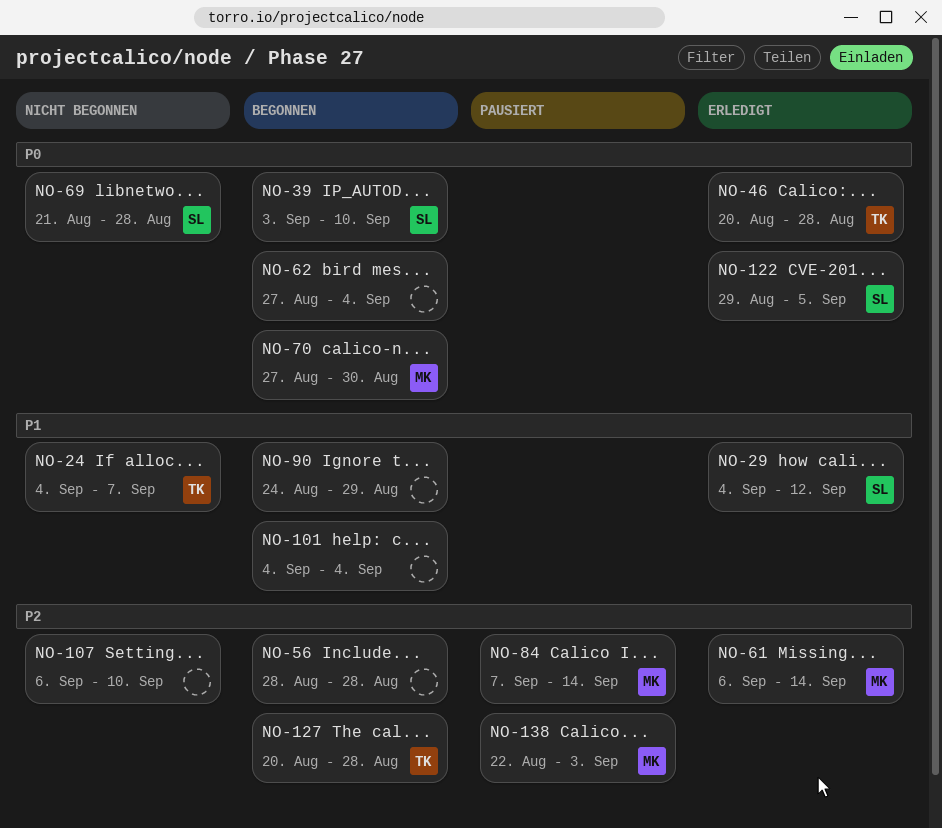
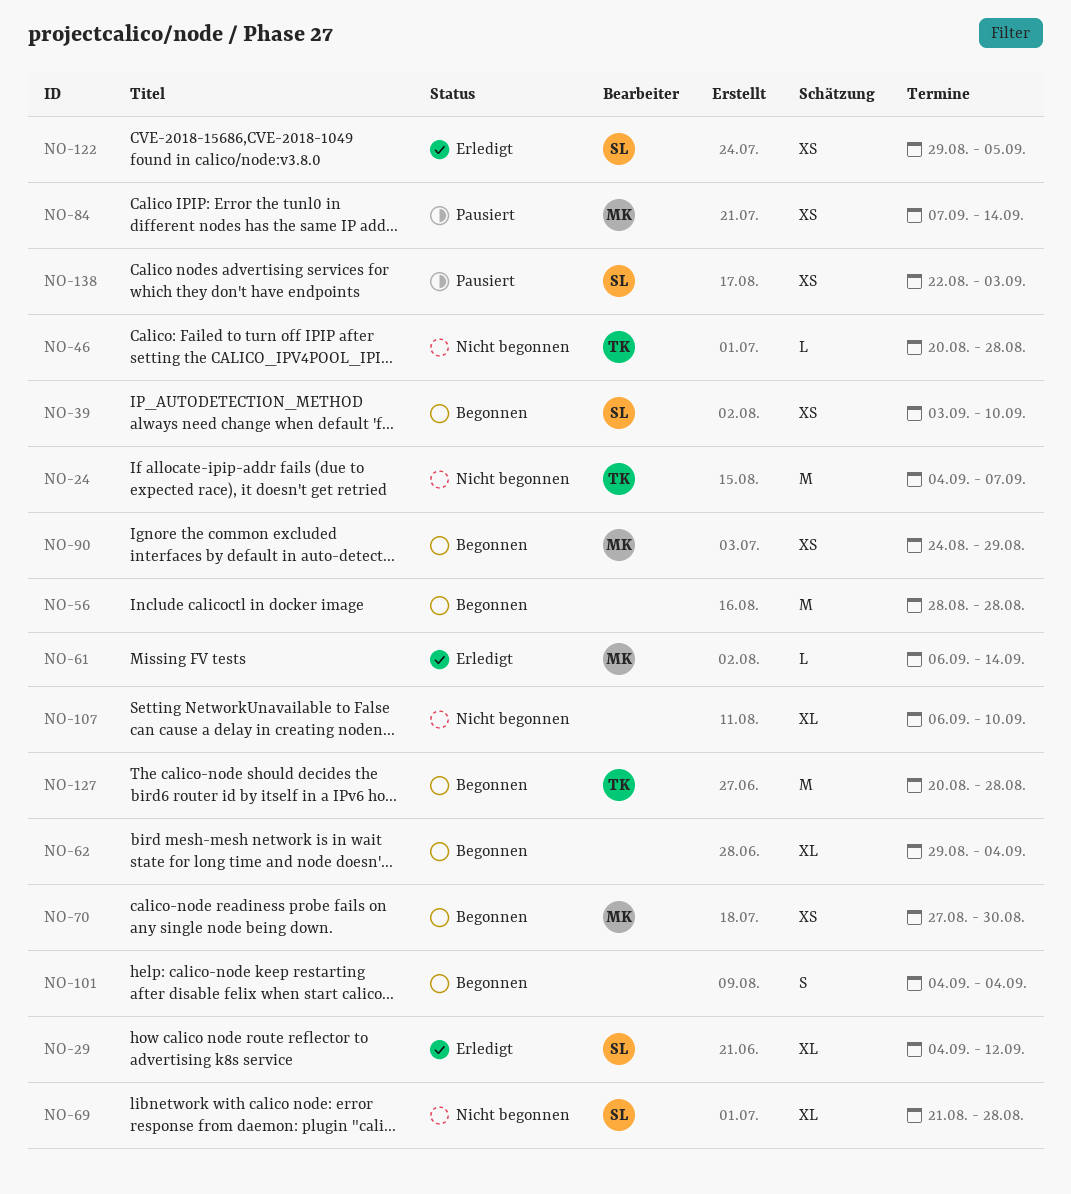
NO-46, status: Erledigt -> Nicht begonnen
NO-62, start: Aug 27 -> Aug 29
NO-90, owner: none -> MK
NO-138, owner: MK -> SL

